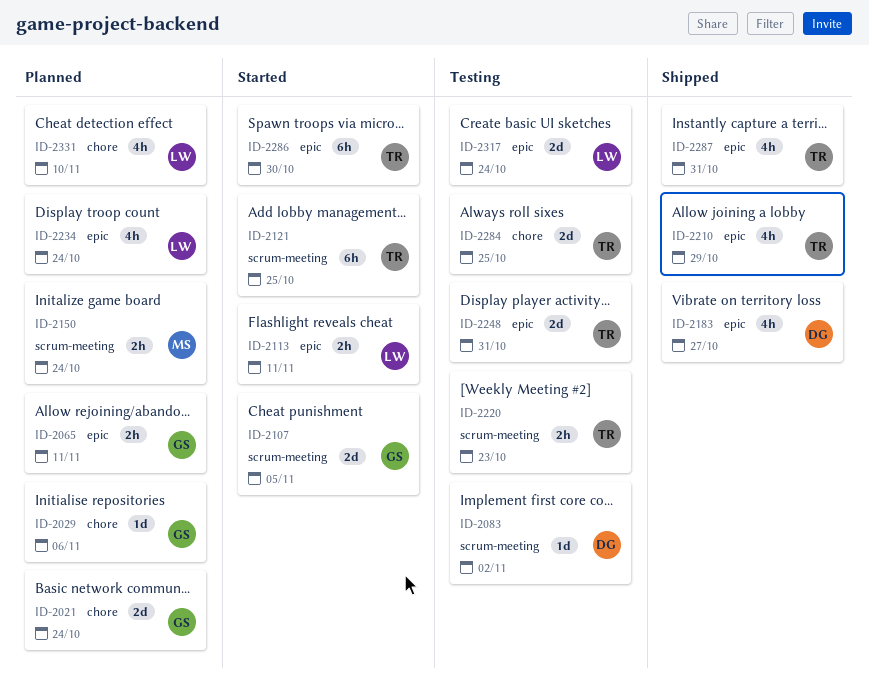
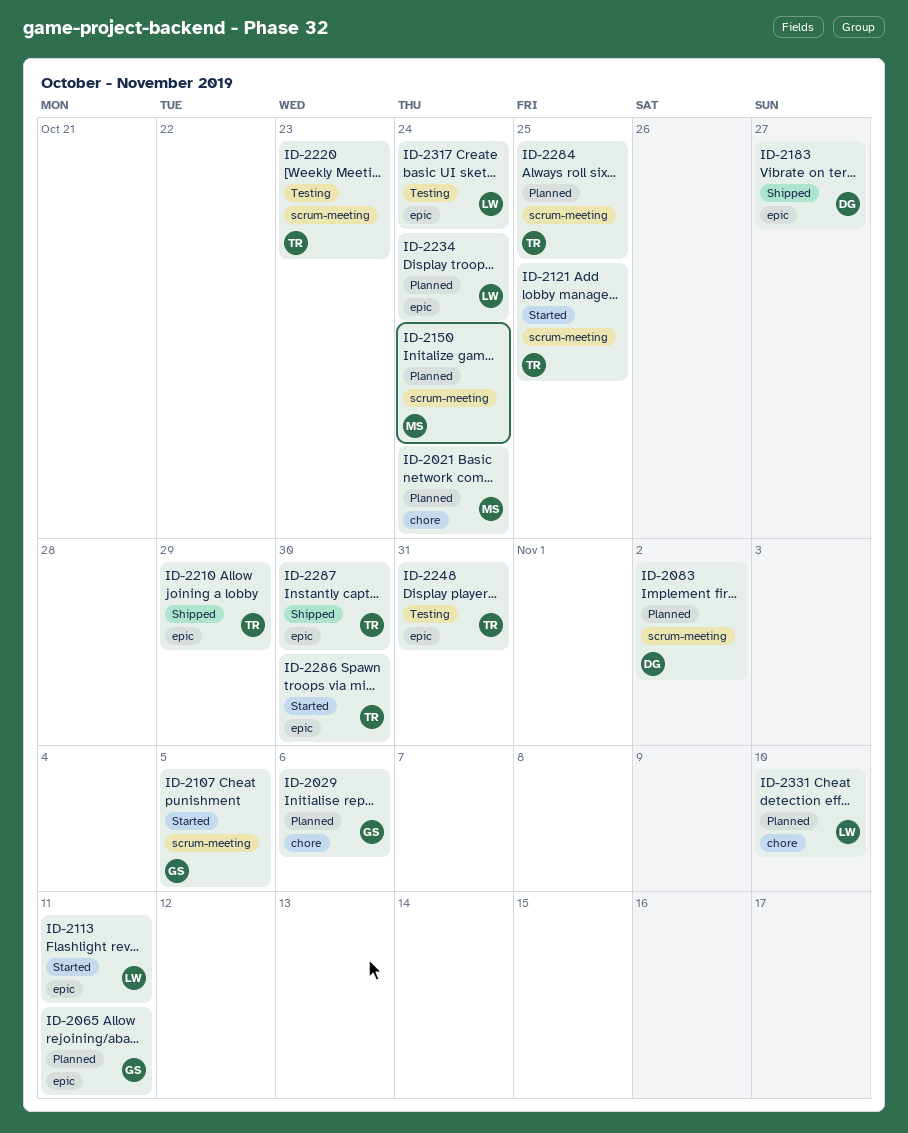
ID-2021, owner: GS -> MS
ID-2083, status: Testing -> Planned
ID-2284, status: Testing -> Planned
ID-2284, label: chore -> scrum-meeting
ID-2287, due: Oct 31 -> Oct 30

